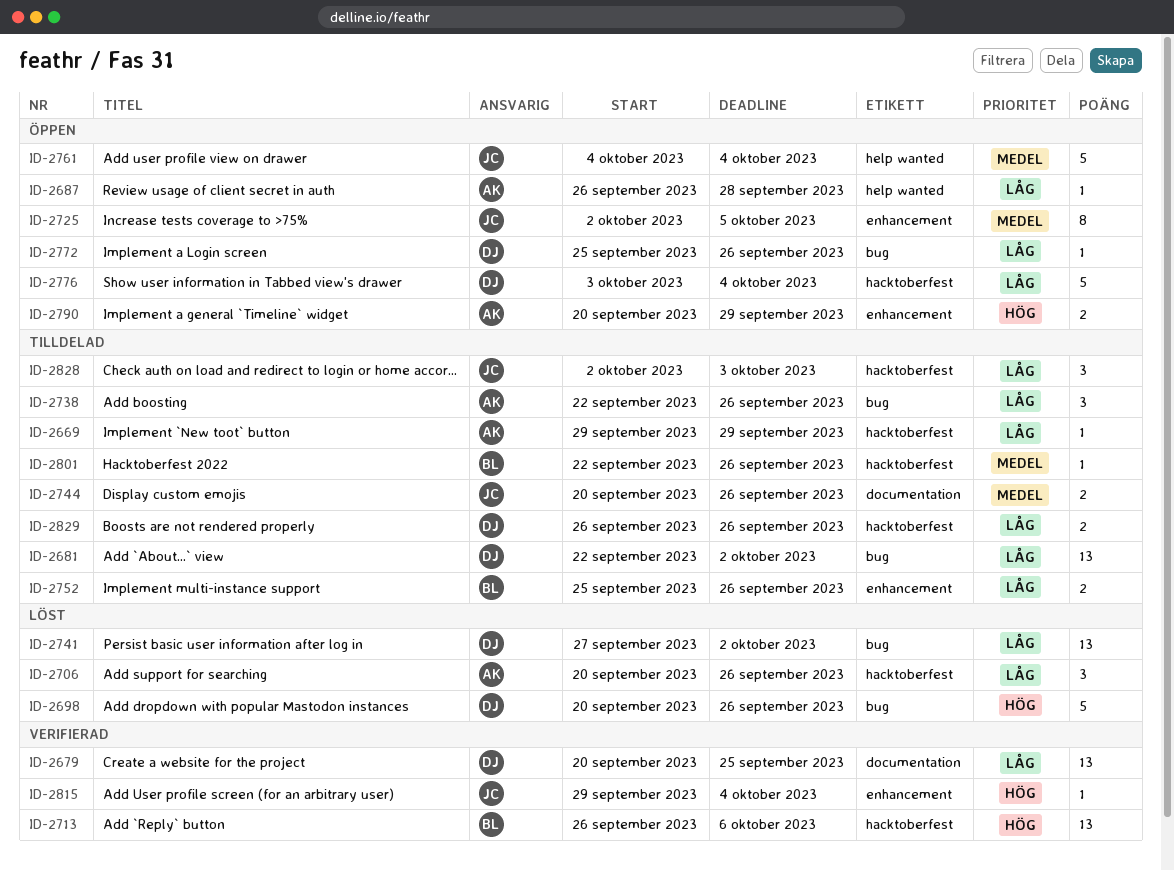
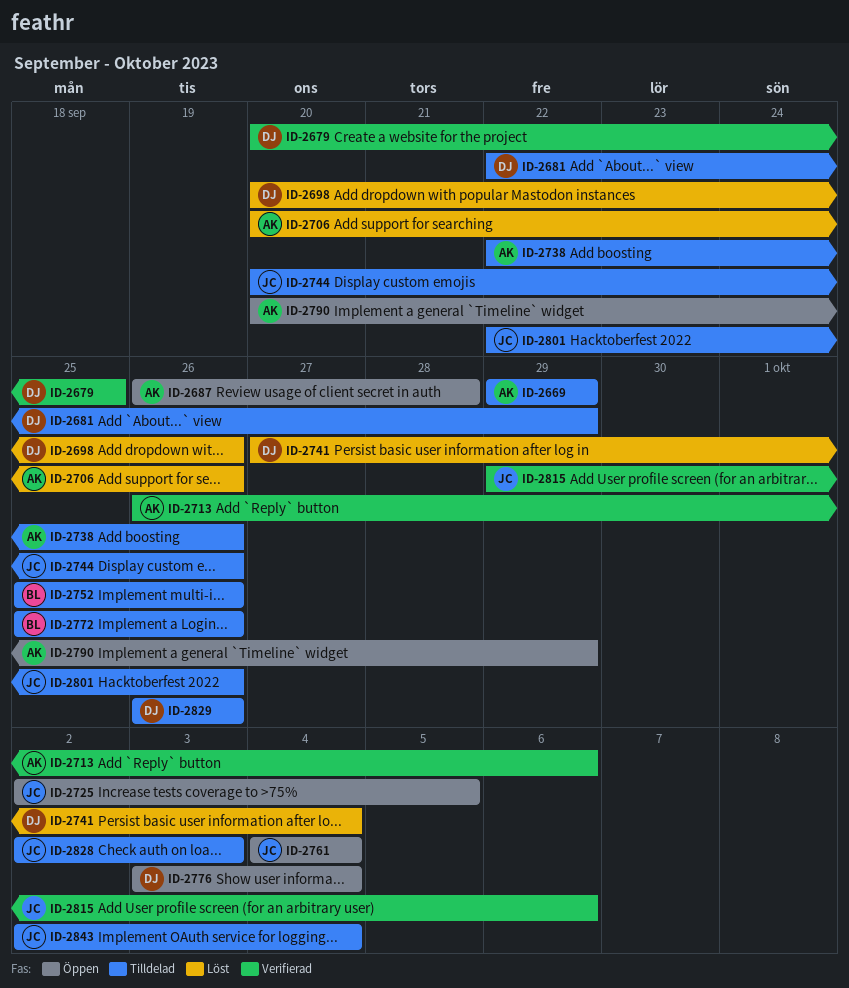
ID-2681, due: Oct 2 -> Sep 29
ID-2713, owner: BL -> AK
ID-2741, due: Oct 2 -> Oct 4
ID-2772, status: Öppen -> Tilldelad
ID-2772, owner: DJ -> BL
ID-2801, owner: BL -> JC
ID-2815, due: Oct 4 -> Oct 6
ID-2843: none -> present

